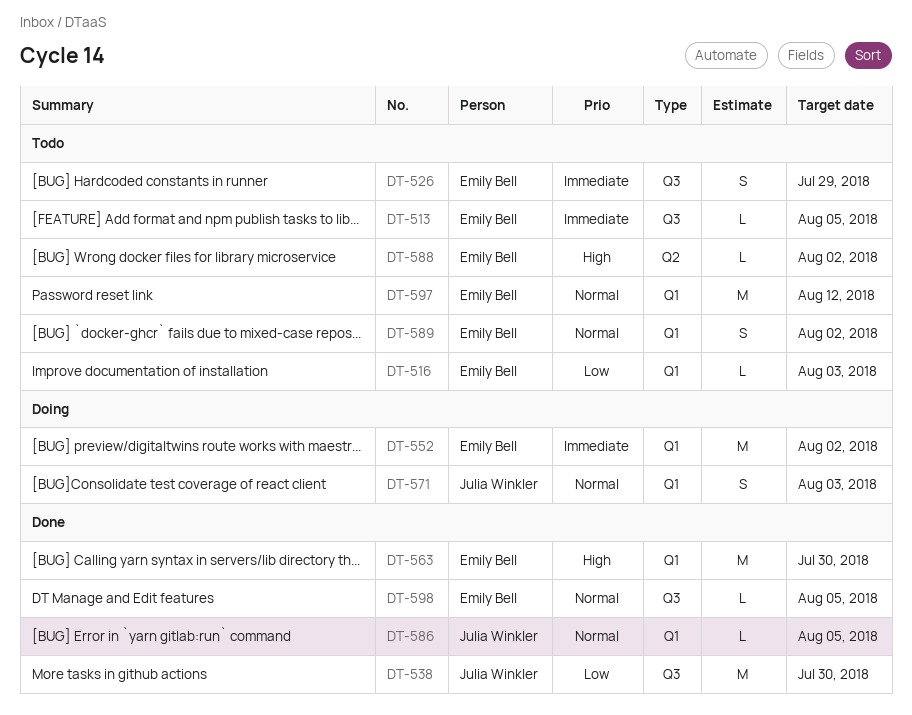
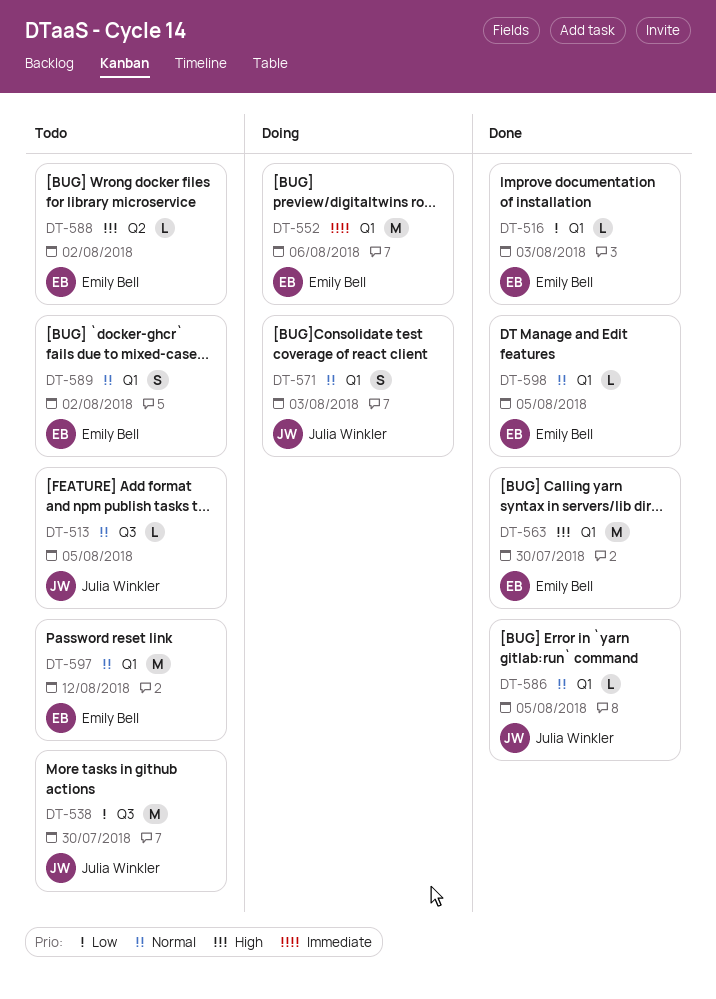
DT-513, owner: Emily Bell -> Julia Winkler
DT-513, priority: Immediate -> Normal
DT-516, status: Todo -> Done
DT-526: present -> none
DT-538, status: Done -> Todo
DT-552, due: Aug 2 -> Aug 6
DT-598, label: Q3 -> Q1

